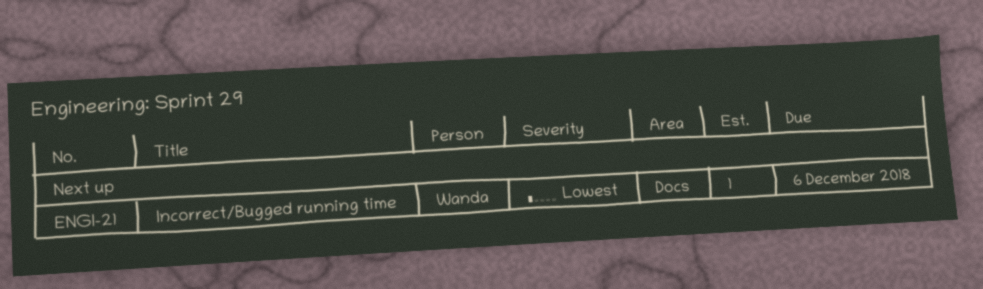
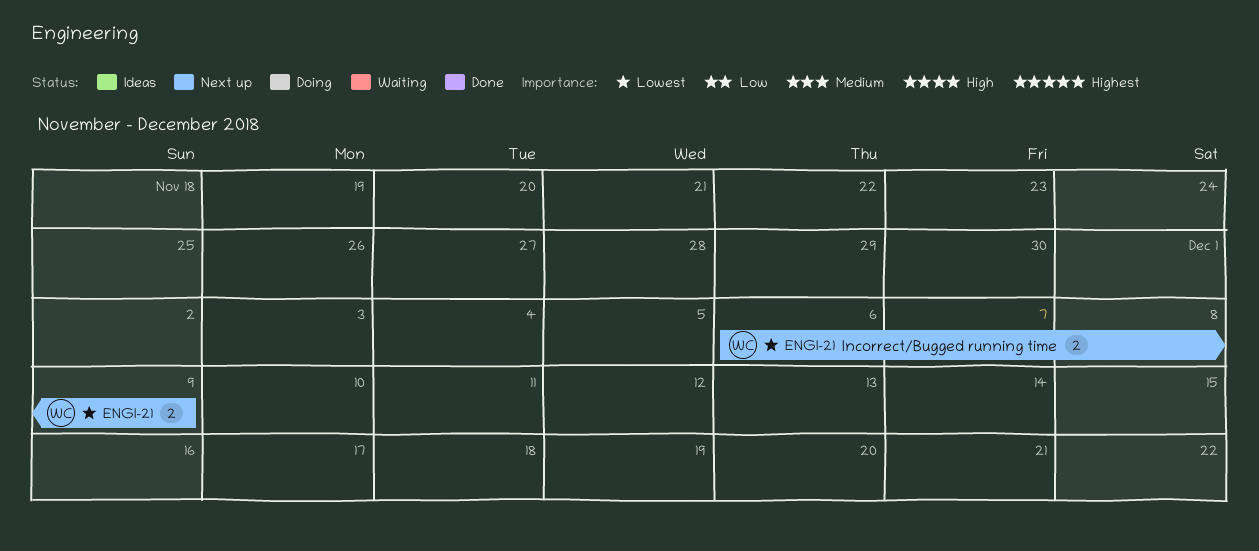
ENGI-21, estimate: 1 -> 2
ENGI-21, due: Dec 6 -> Dec 9

